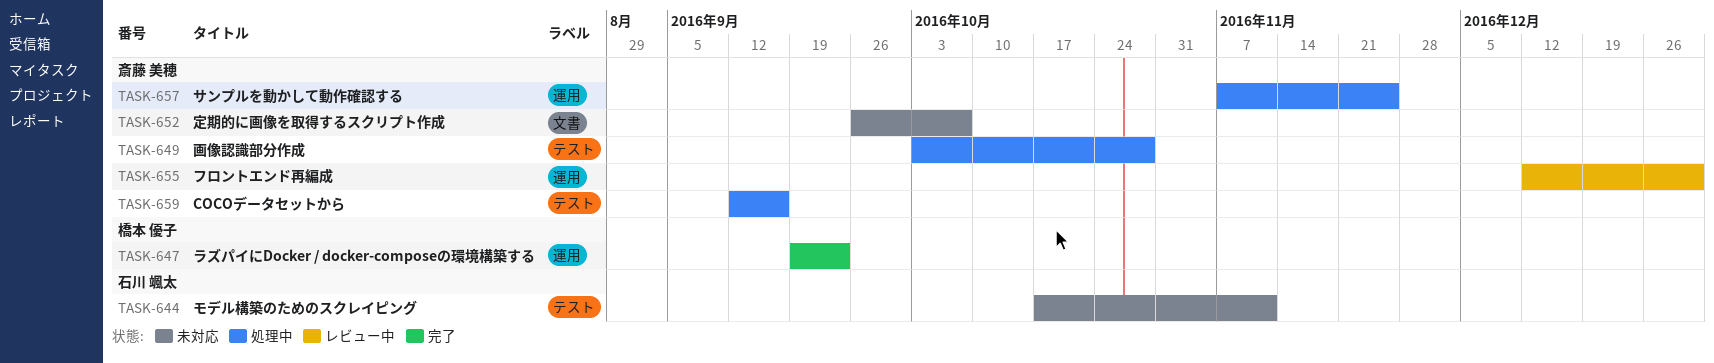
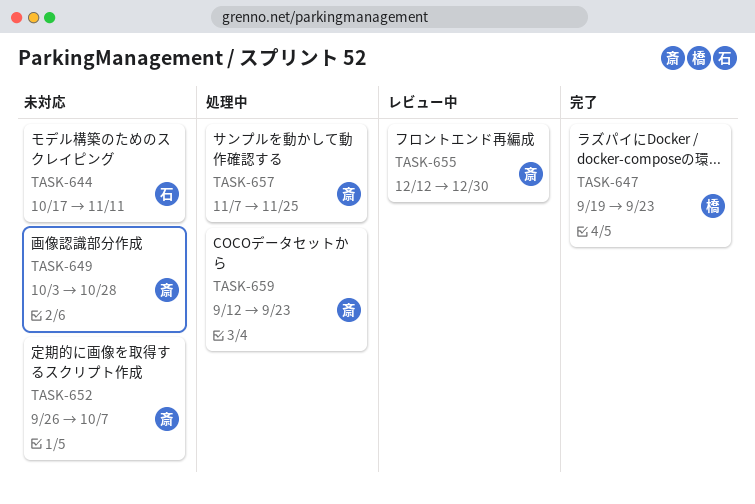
TASK-649, status: 処理中 -> 未対応
TASK-659, due: Sep 16 -> Sep 23

